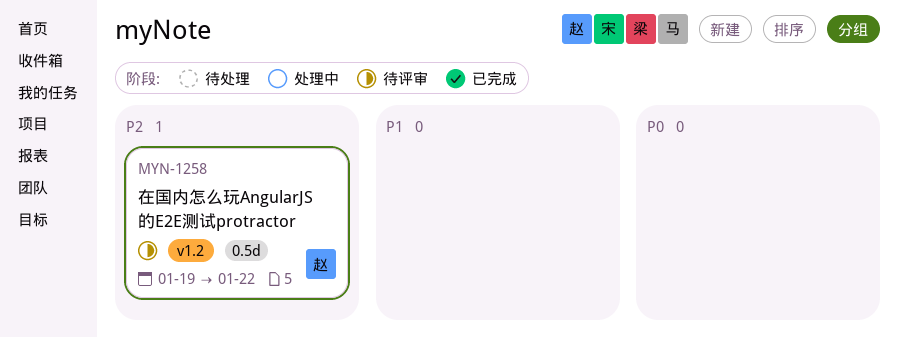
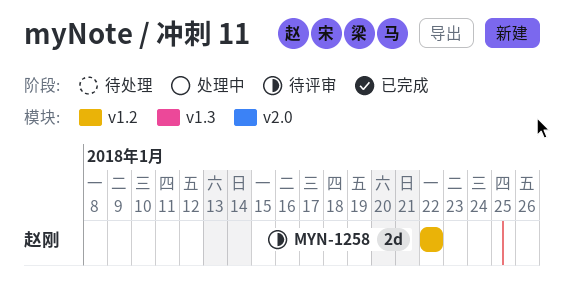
MYN-1258, estimate: 0.5d -> 2d
MYN-1258, start: Jan 19 -> Jan 22

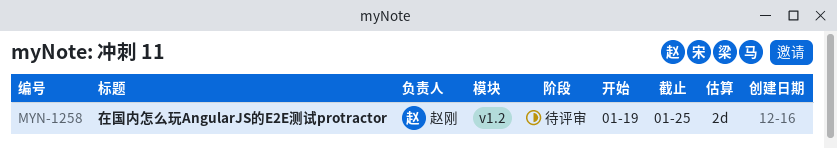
MYN-1258, start: Jan 22 -> Jan 19
MYN-1258, due: Jan 22 -> Jan 25

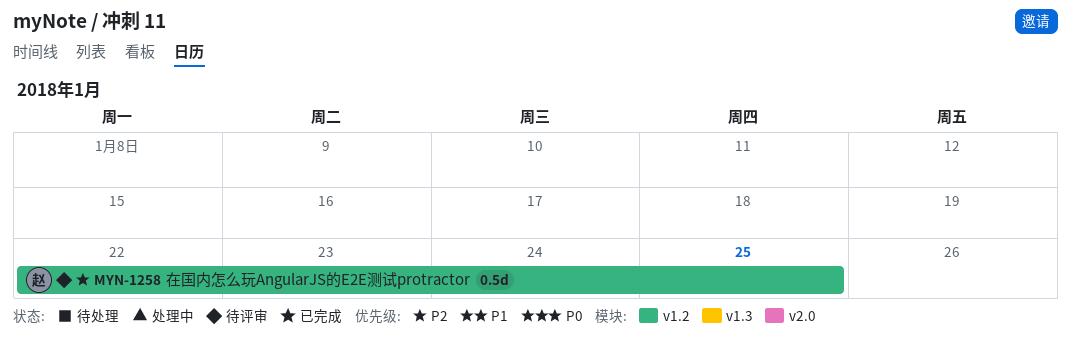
MYN-1258, estimate: 2d -> 0.5d
MYN-1258, start: Jan 19 -> Jan 22

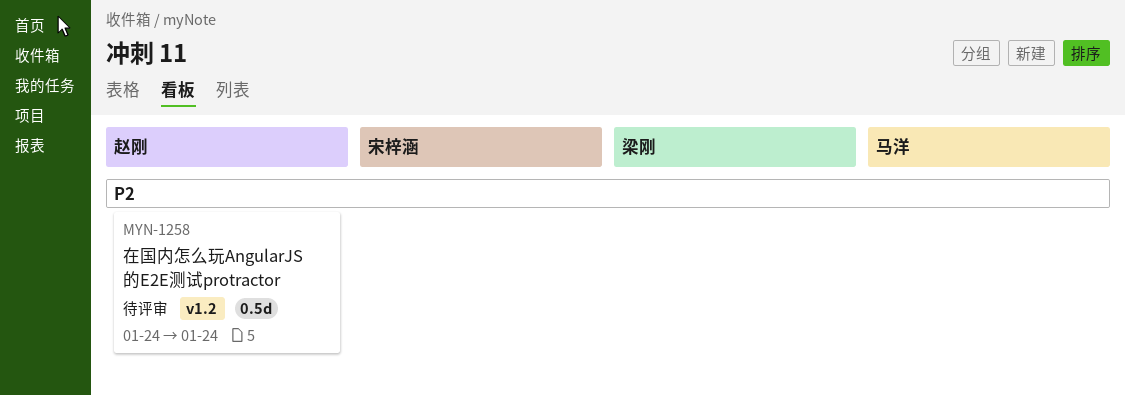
MYN-1258, start: Jan 22 -> Jan 24
MYN-1258, due: Jan 25 -> Jan 24

